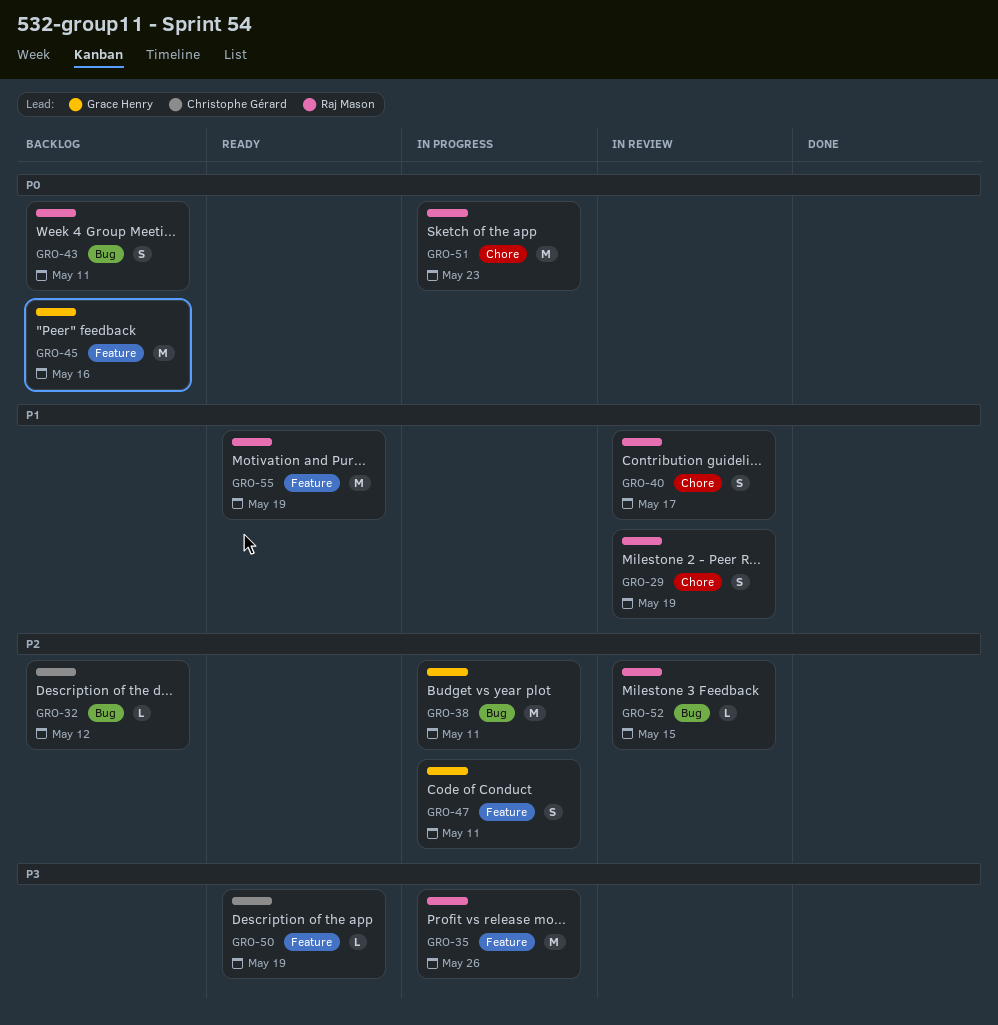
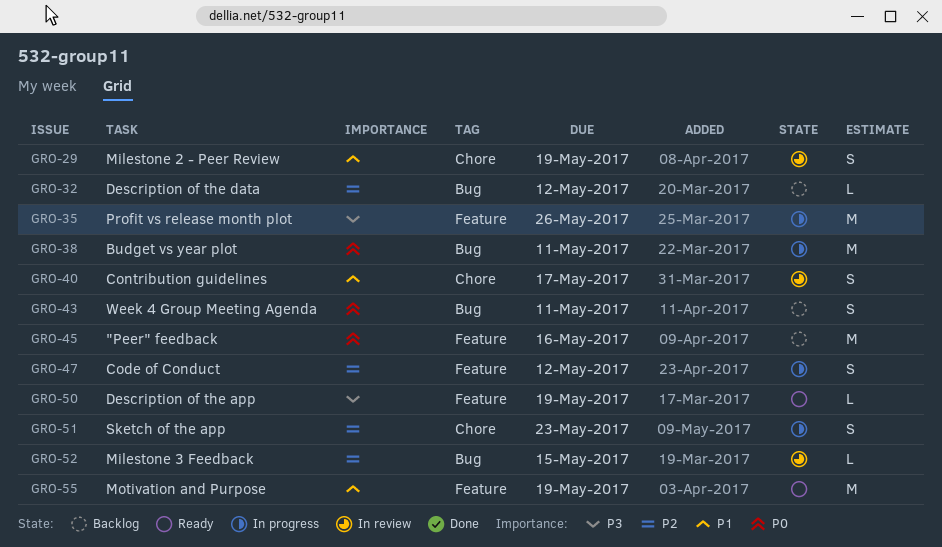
GRO-38, priority: P2 -> P0
GRO-47, due: May 11 -> May 12
GRO-51, priority: P0 -> P2
GRO-51, estimate: M -> S

